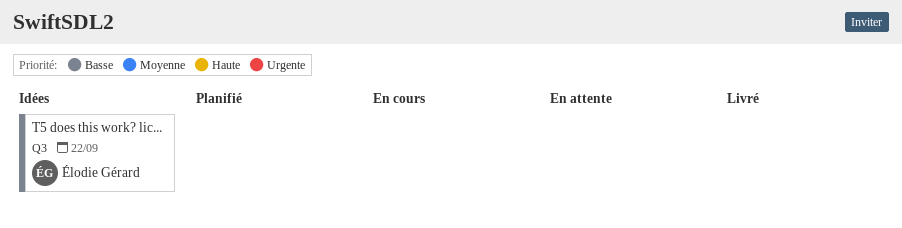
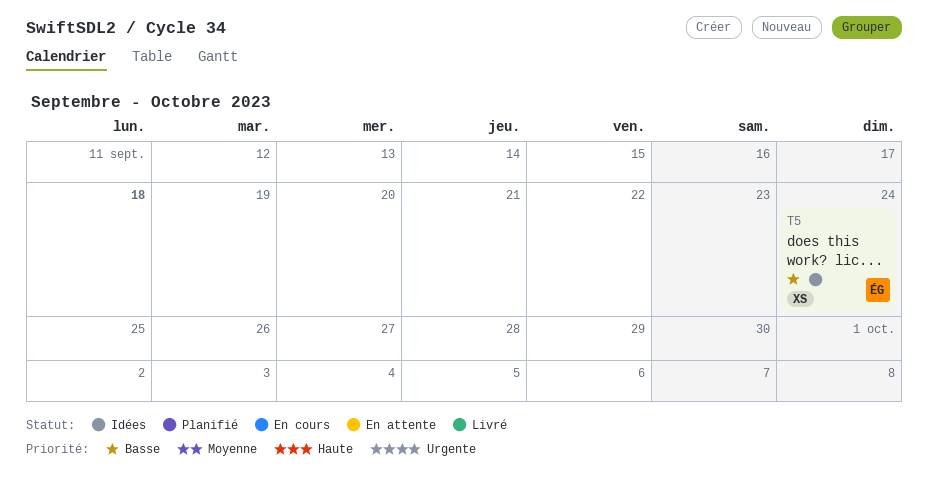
T5, due: Sep 22 -> Sep 24

